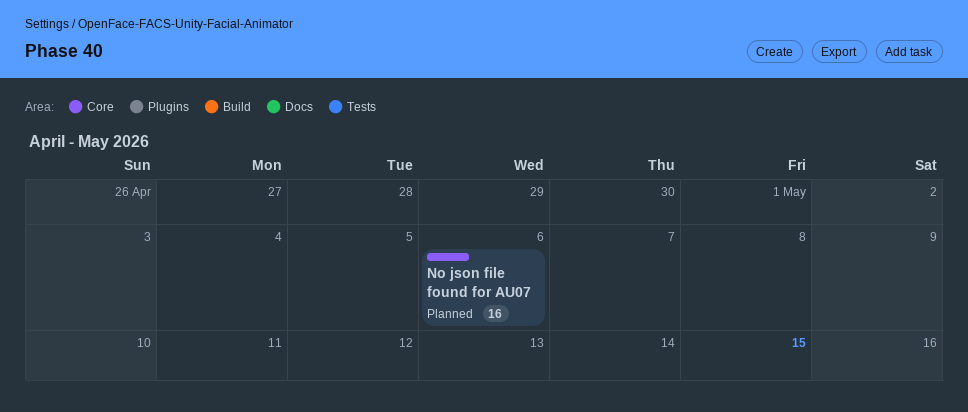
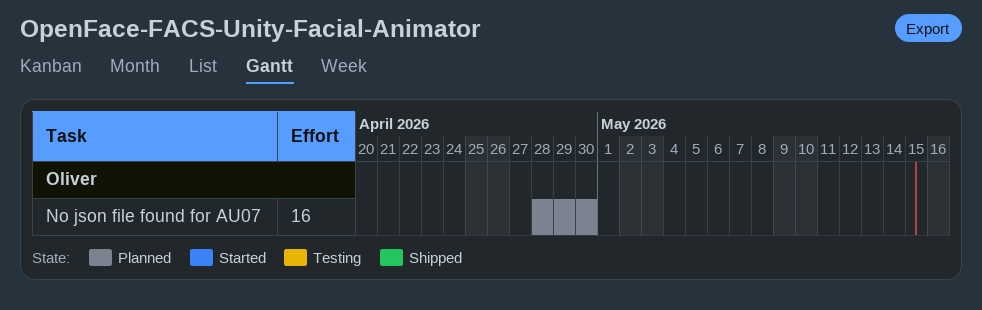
No json file found for AU07, due: May 6 -> Apr 30

